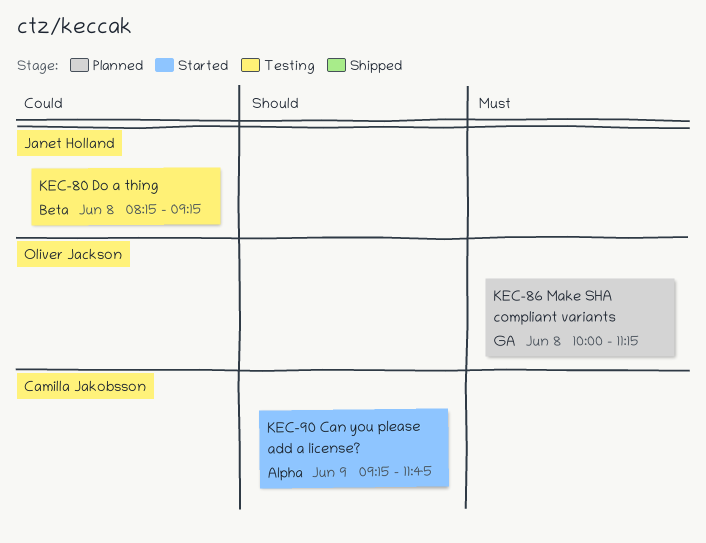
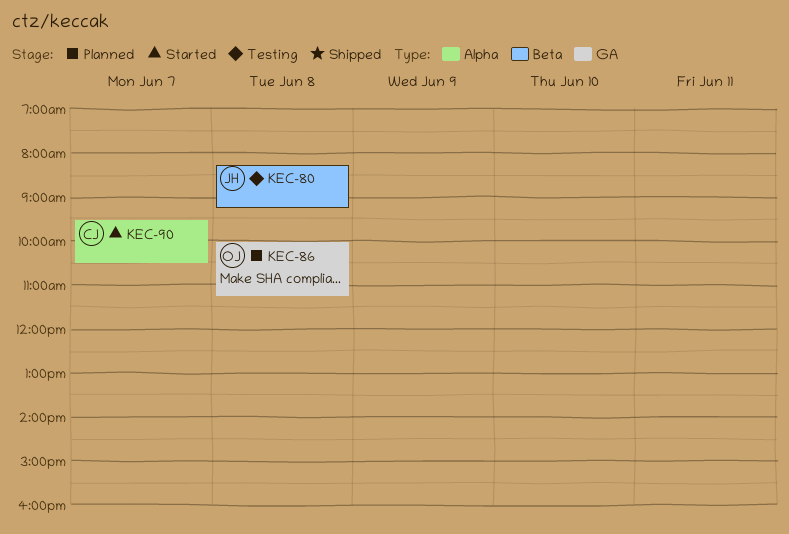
KEC-90, day: Jun 9 -> Jun 7
KEC-90, begins: 09:15 -> 09:30
KEC-90, ends: 11:45 -> 10:30

